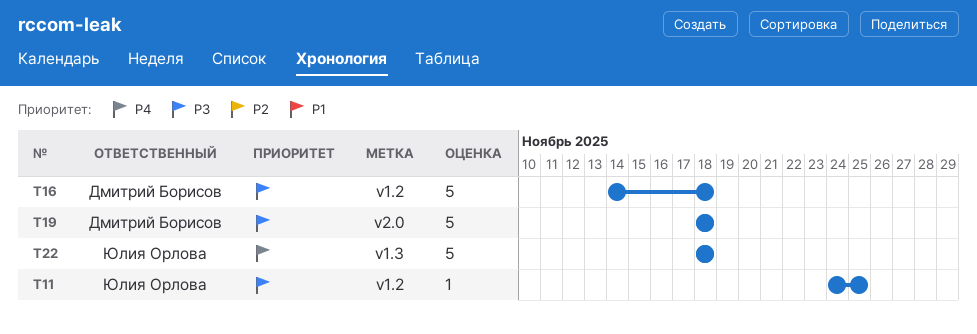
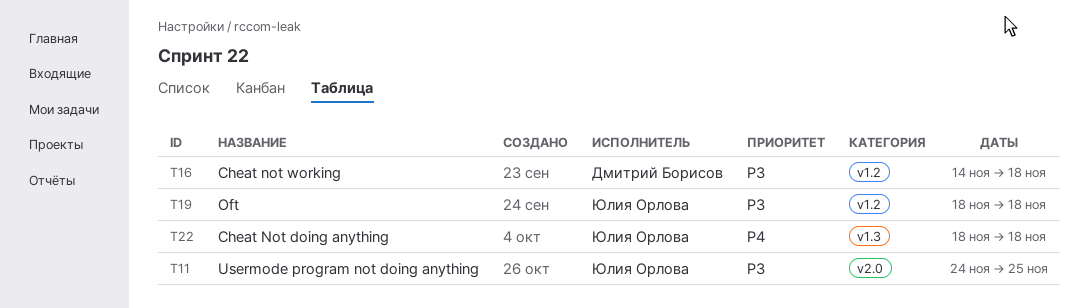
T11, label: v1.2 -> v2.0
T19, owner: Дмитрий Борисов -> Юлия Орлова
T19, label: v2.0 -> v1.2

